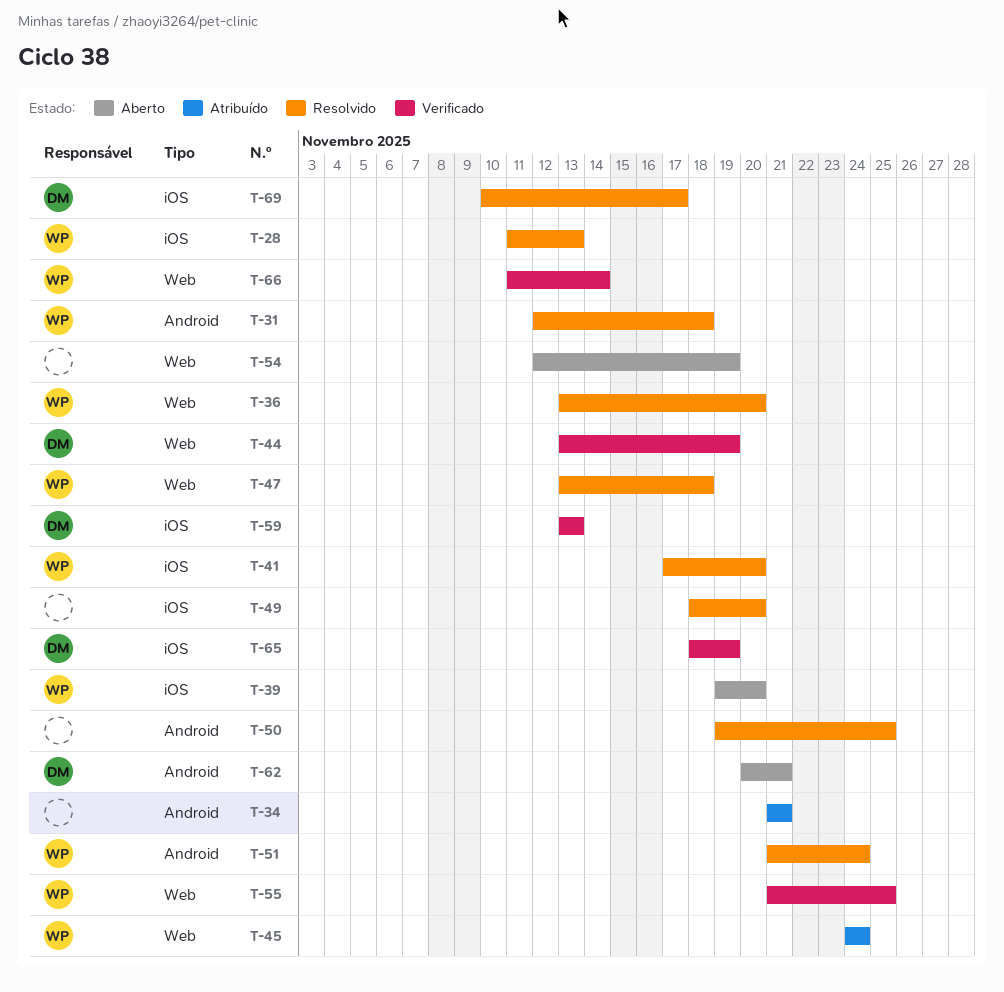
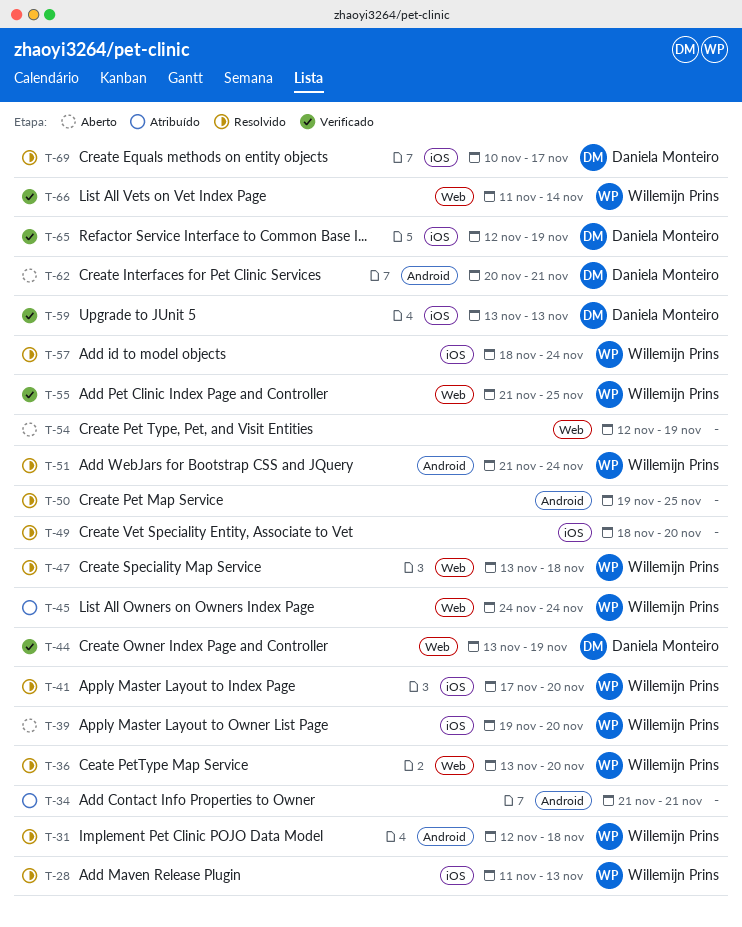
T-57: none -> present
T-65, start: Nov 18 -> Nov 12

